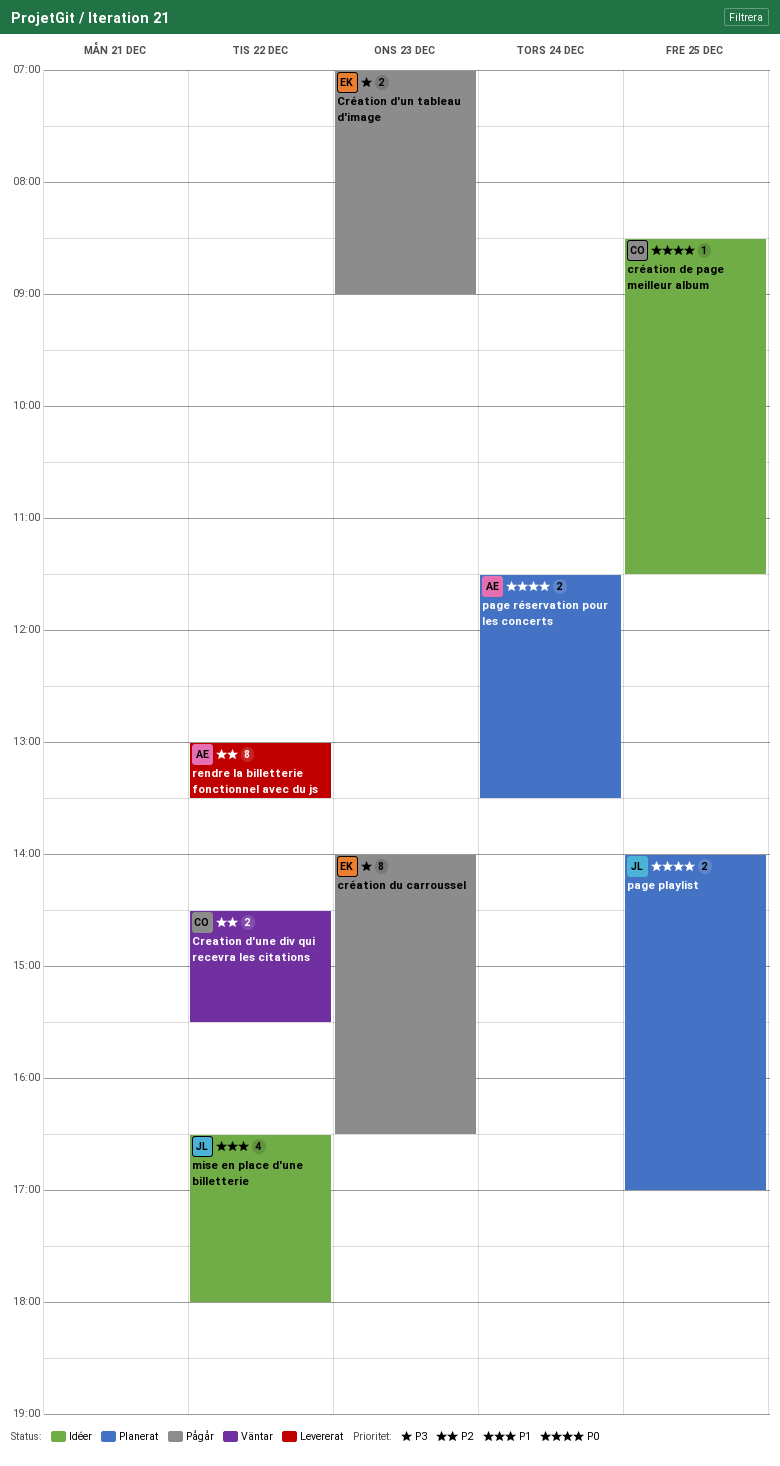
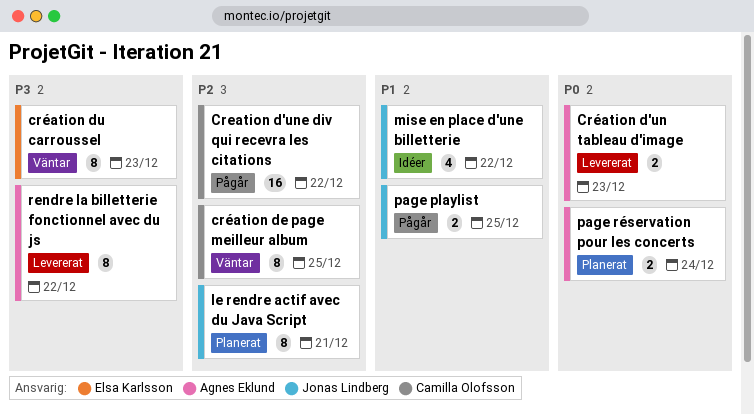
Creation d'une div qui recevra les citations, status: Väntar -> Pågår
Creation d'une div qui recevra les citations, estimate: 2 -> 16
Création d'un tableau d'image, status: Pågår -> Levererat
Création d'un tableau d'image, owner: Elsa Karlsson -> Agnes Eklund
Création d'un tableau d'image, priority: P3 -> P0
création de page meilleur album, status: Idéer -> Väntar
création de page meilleur album, priority: P0 -> P2
création de page meilleur album, estimate: 1 -> 8
création du carroussel, status: Pågår -> Väntar
le rendre actif avec du Java Script: none -> present
page playlist, status: Planerat -> Pågår
page playlist, priority: P0 -> P1
rendre la billetterie fonctionnel avec du js, priority: P2 -> P3

